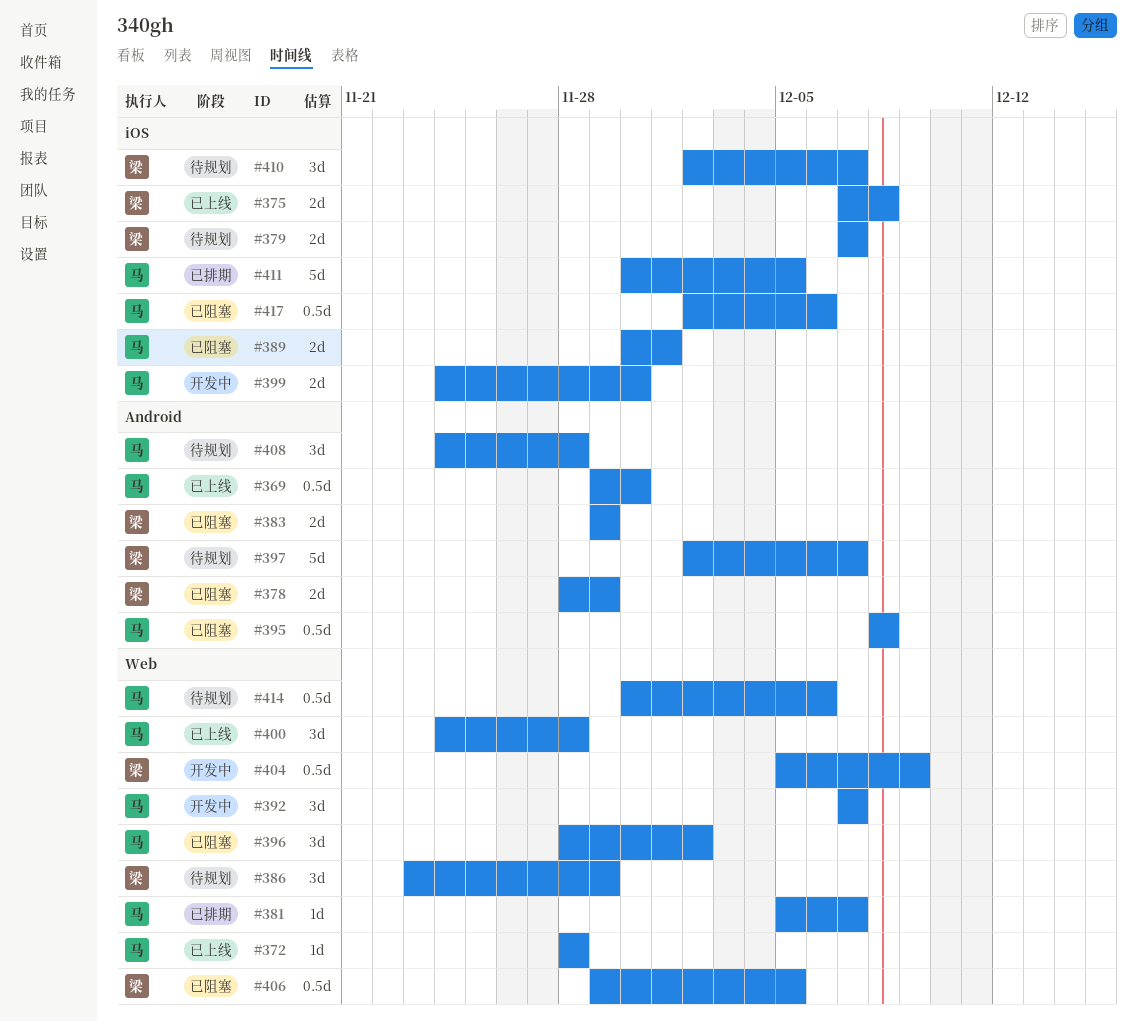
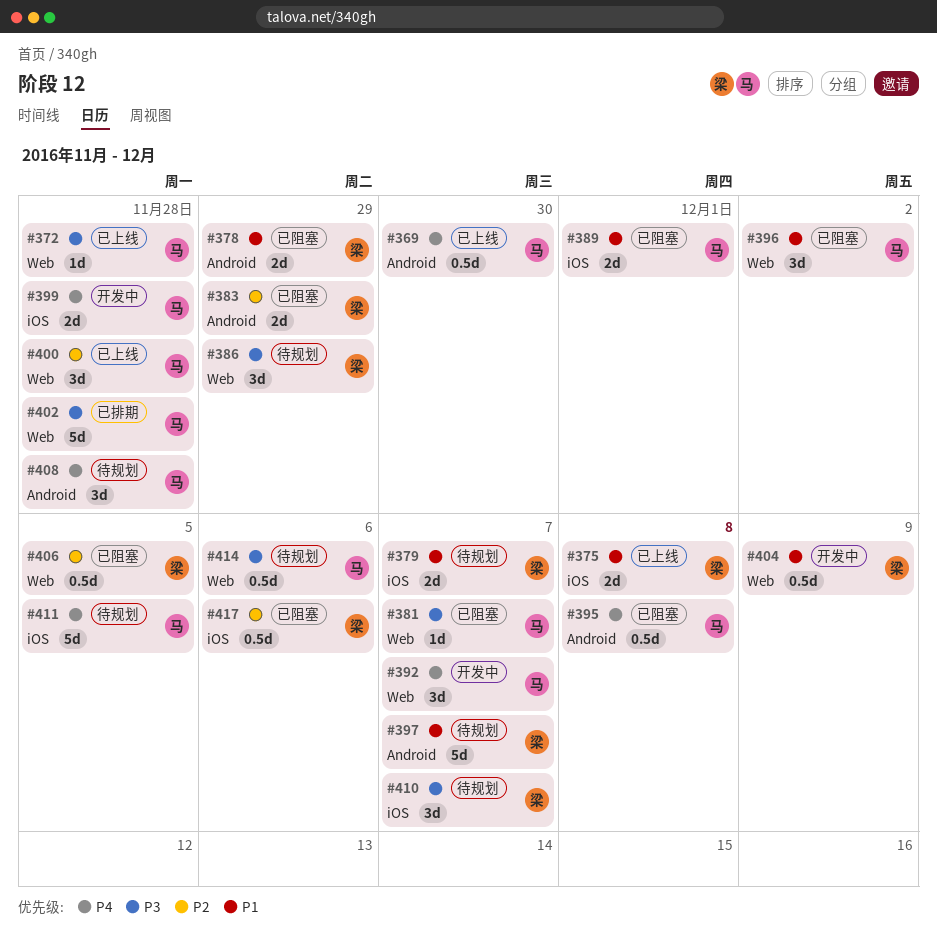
#381, status: 已排期 -> 已阻塞
#399, due: Nov 30 -> Nov 28
#402: none -> present
#411, status: 已排期 -> 待规划
#417, owner: 马 -> 梁

